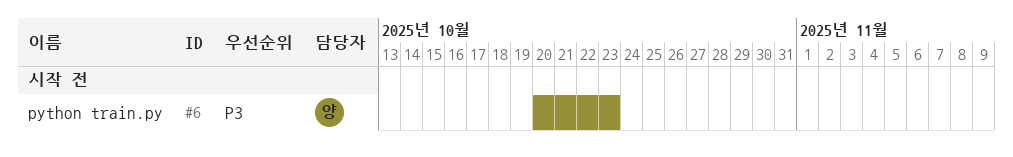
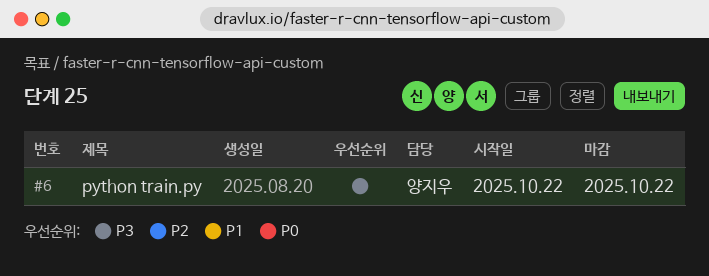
#6, start: Oct 20 -> Oct 22
#6, due: Oct 23 -> Oct 22

